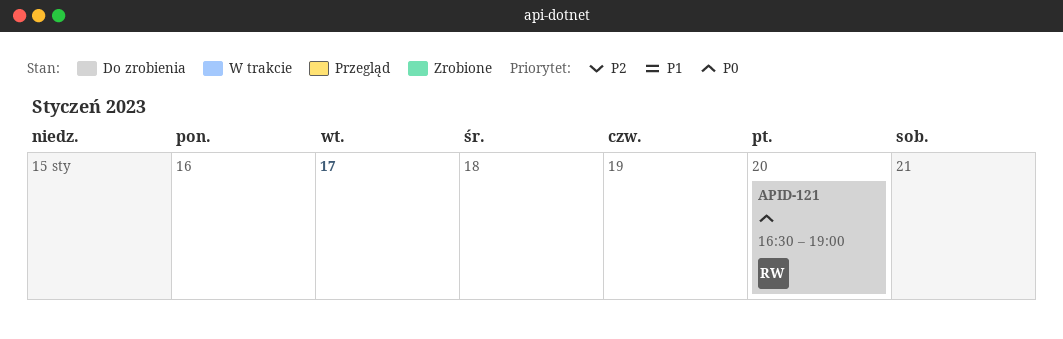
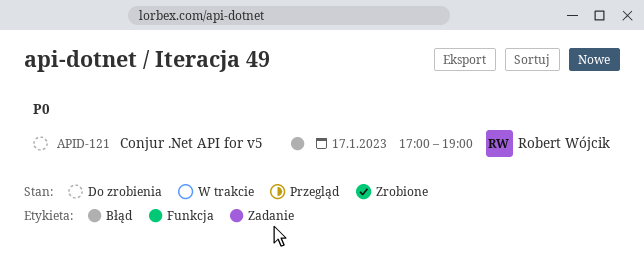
APID-121, day: Jan 20 -> Jan 17
APID-121, begins: 16:30 -> 17:00

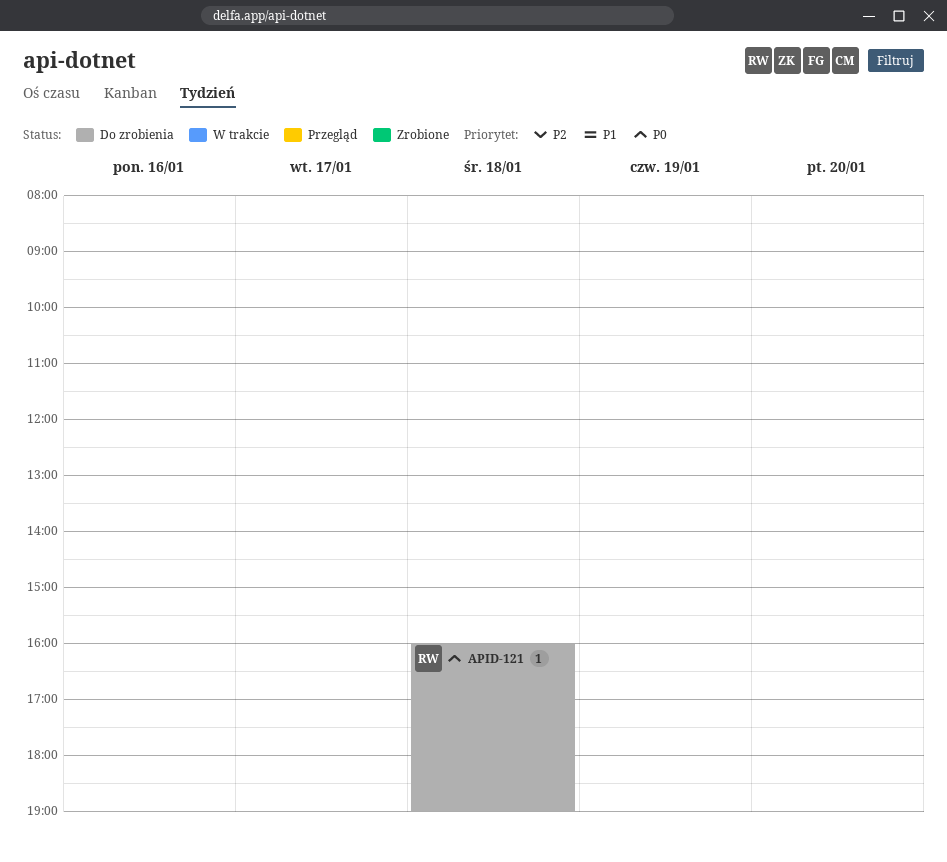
APID-121, day: Jan 17 -> Jan 18
APID-121, begins: 17:00 -> 16:00

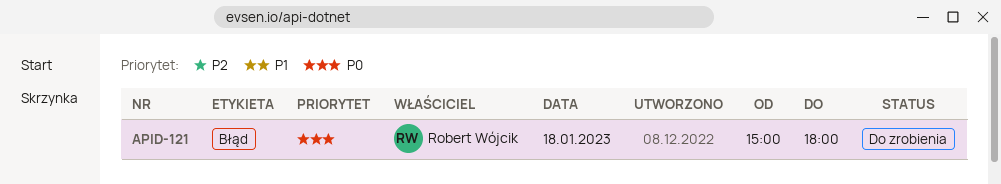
APID-121, begins: 16:00 -> 15:00
APID-121, ends: 19:00 -> 18:00

